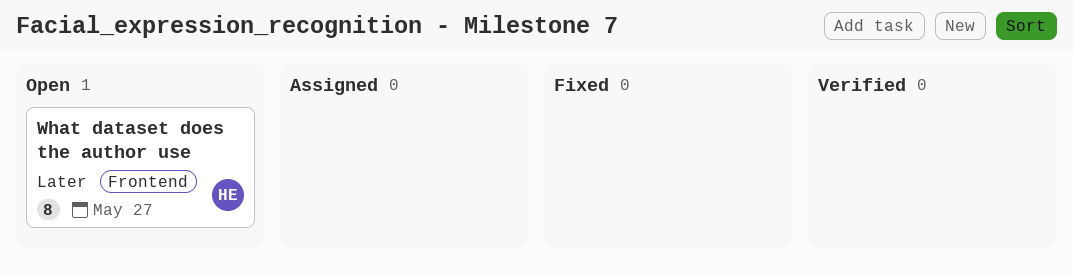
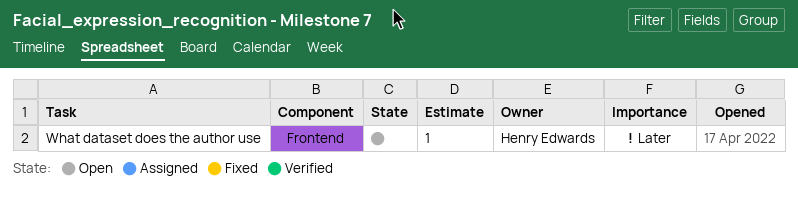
What dataset does the author use, estimate: 8 -> 1

